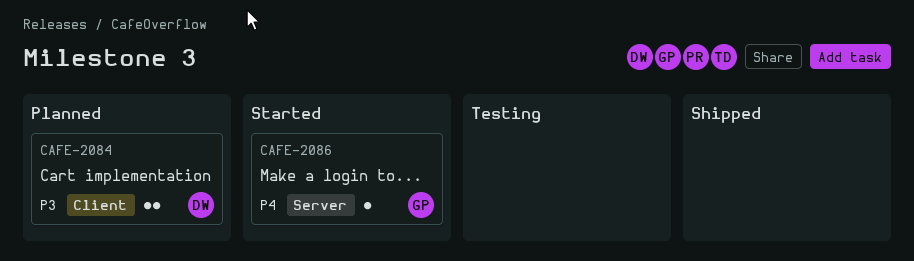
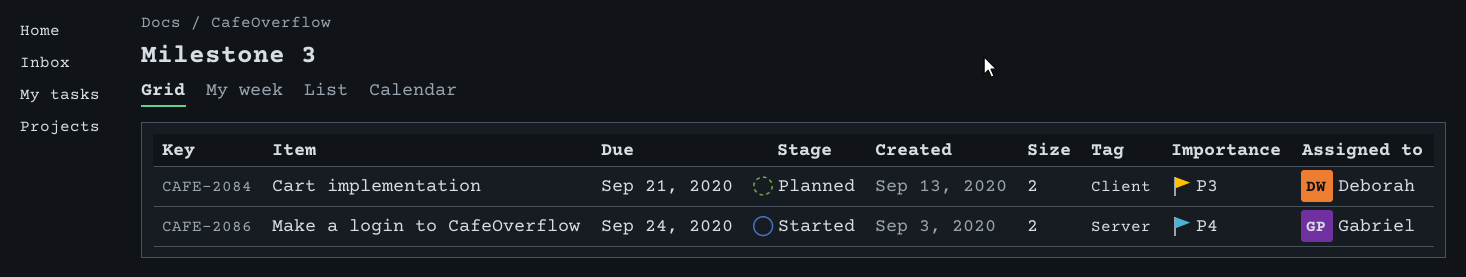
CAFE-2086, estimate: 1 -> 2

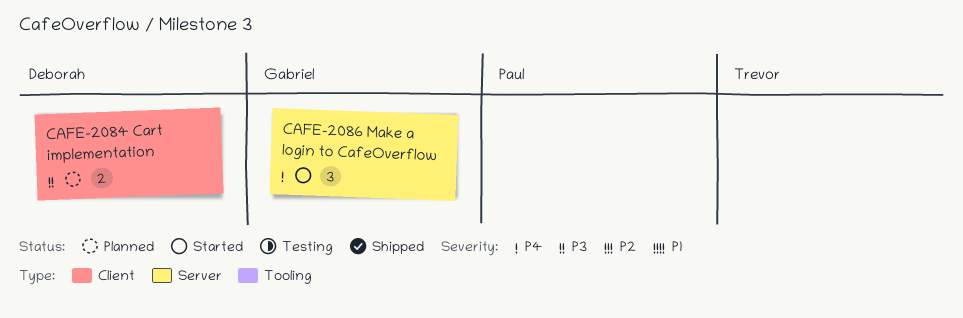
CAFE-2086, estimate: 2 -> 3

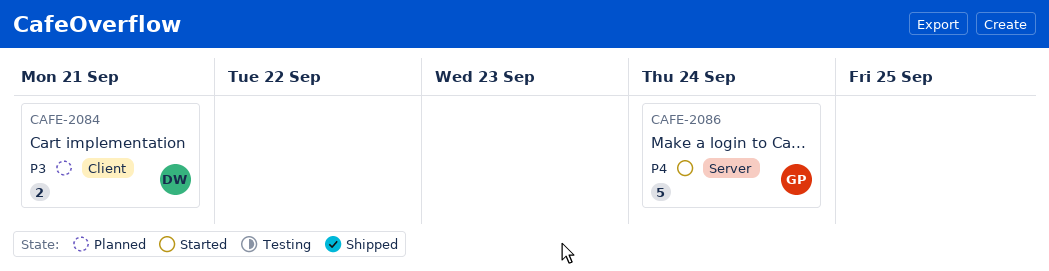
CAFE-2086, estimate: 3 -> 5

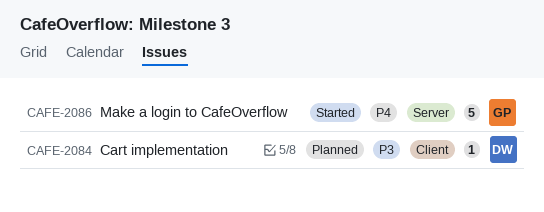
CAFE-2084, estimate: 2 -> 1

